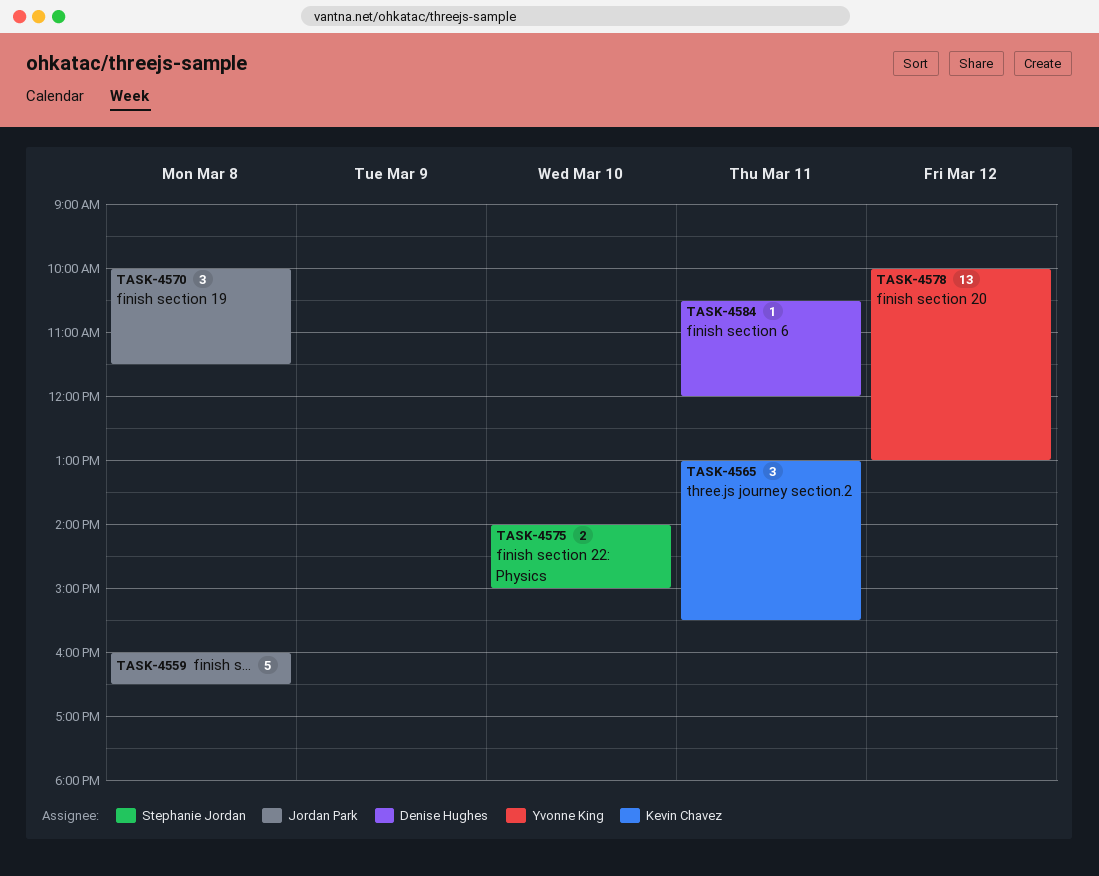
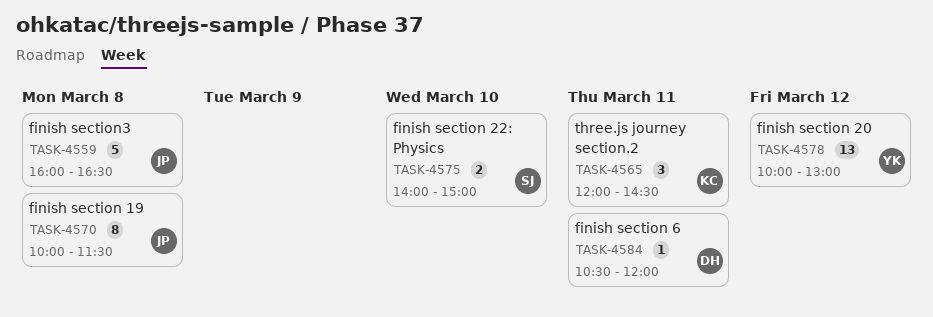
TASK-4565, begins: 13:00 -> 12:00
TASK-4565, ends: 15:30 -> 14:30
TASK-4570, estimate: 3 -> 8

